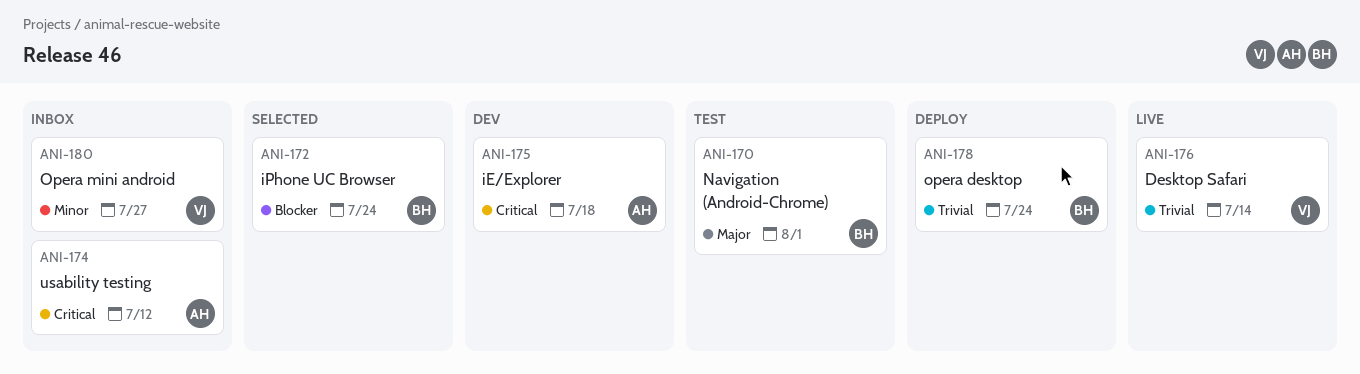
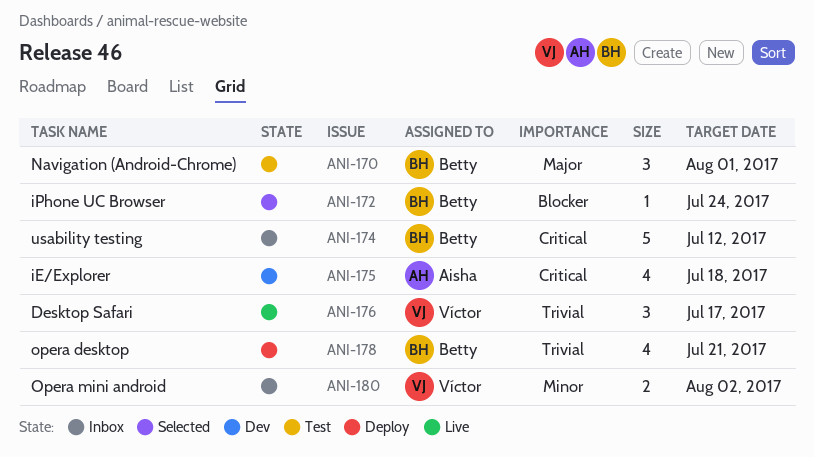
ANI-174, owner: Aisha -> Betty
ANI-176, due: Jul 14 -> Jul 17
ANI-178, due: Jul 24 -> Jul 21
ANI-180, due: Jul 27 -> Aug 2

